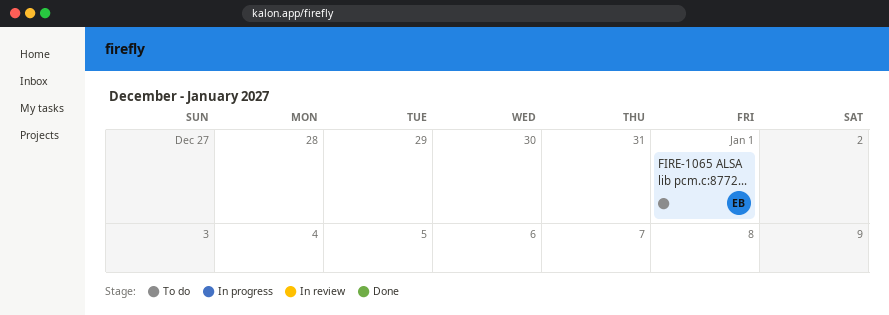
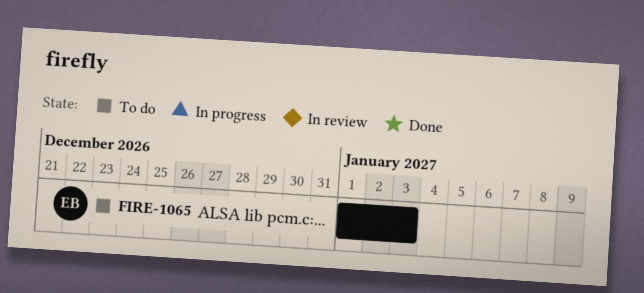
FIRE-1065, due: Jan 1 -> Jan 3

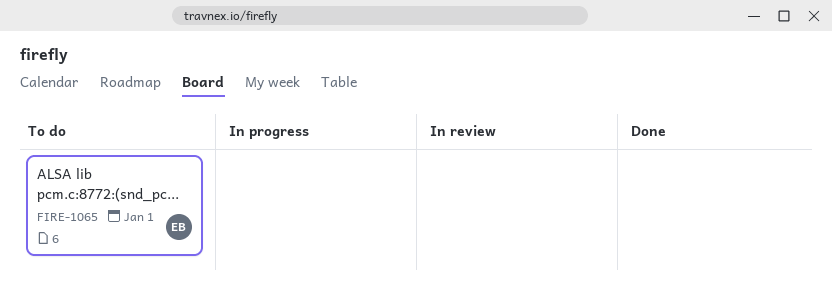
FIRE-1065, due: Jan 3 -> Jan 1

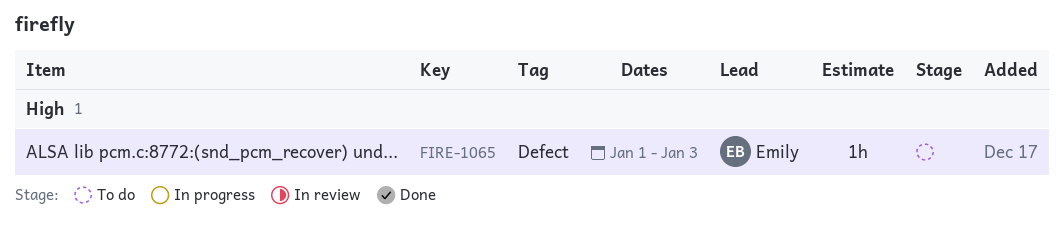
FIRE-1065, due: Jan 1 -> Jan 3

